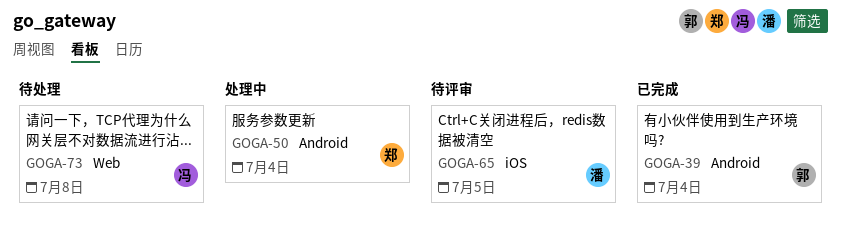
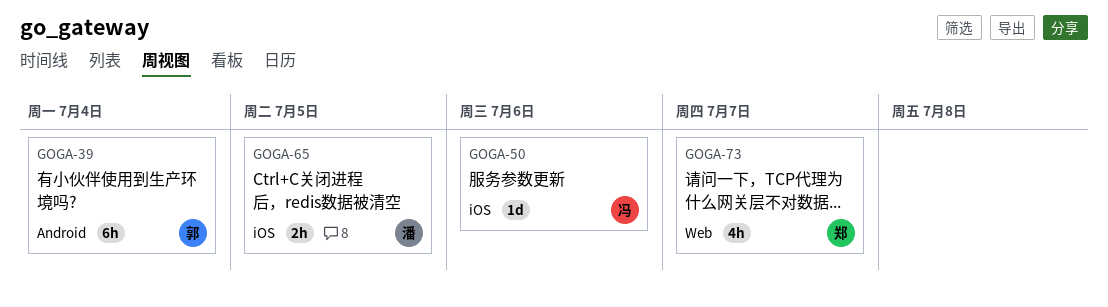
GOGA-50, owner: 郑 -> 冯
GOGA-50, label: Android -> iOS
GOGA-50, due: Jul 4 -> Jul 6
GOGA-73, owner: 冯 -> 郑
GOGA-73, due: Jul 8 -> Jul 7

